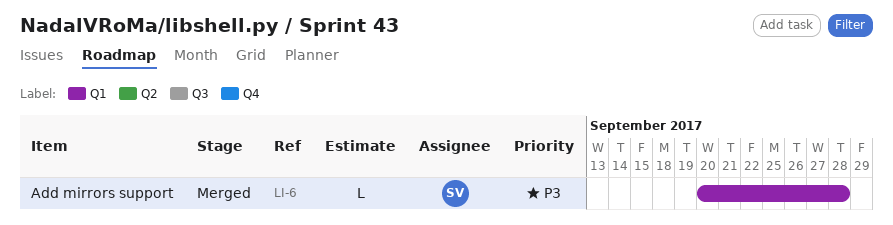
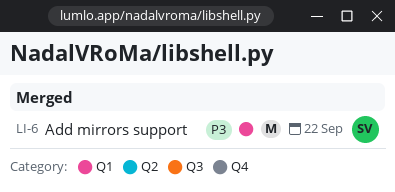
LI-6, estimate: L -> M
LI-6, due: Sep 28 -> Sep 22

